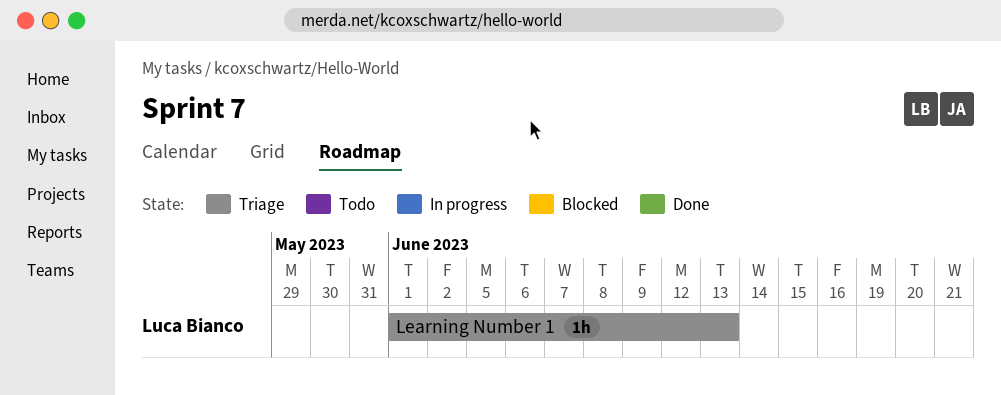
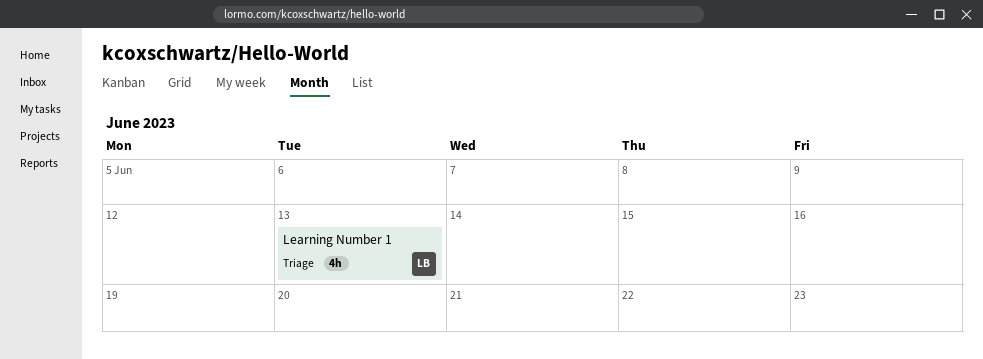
Learning Number 1, estimate: 1h -> 4h

